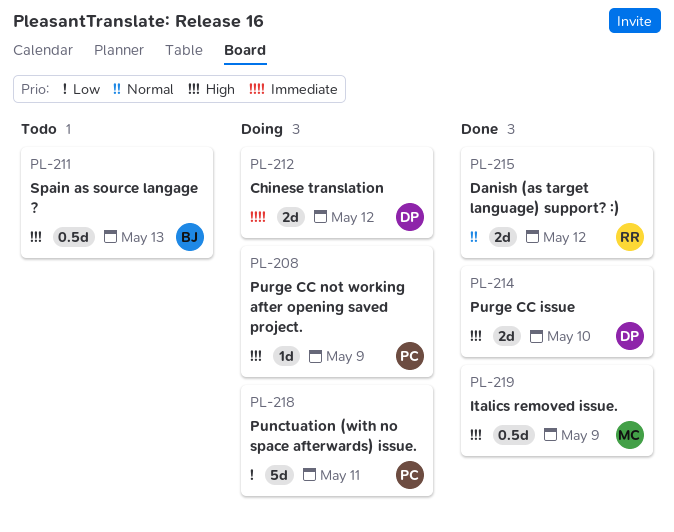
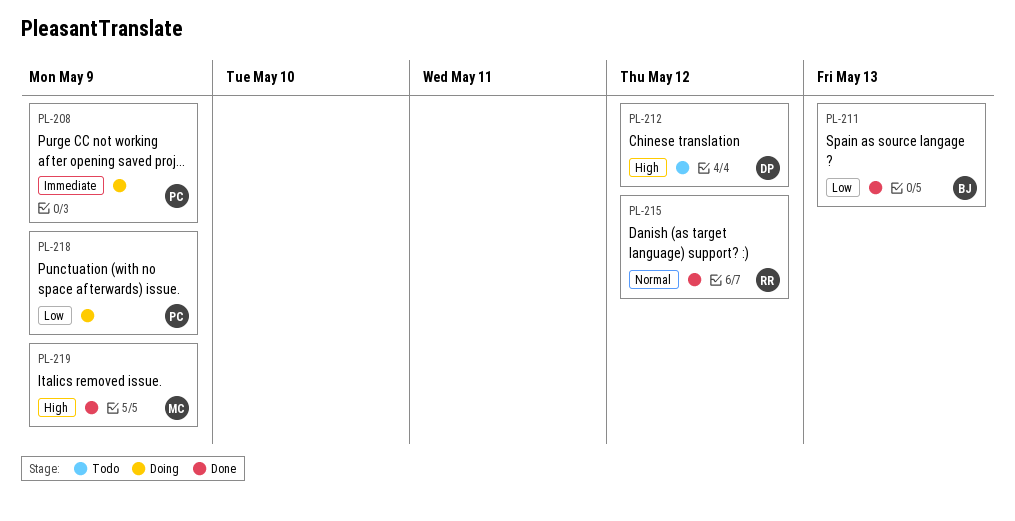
PL-208, priority: High -> Immediate
PL-211, status: Todo -> Done
PL-211, priority: High -> Low
PL-212, status: Doing -> Todo
PL-212, priority: Immediate -> High
PL-214: present -> none
PL-218, due: May 11 -> May 9

